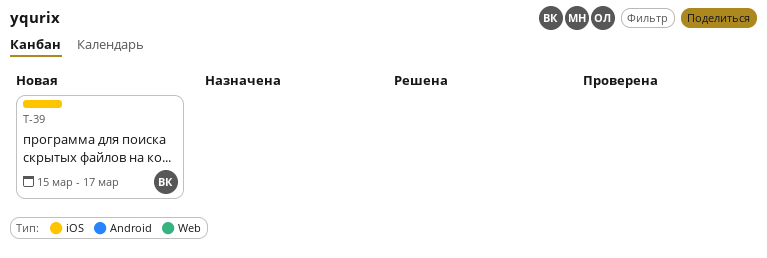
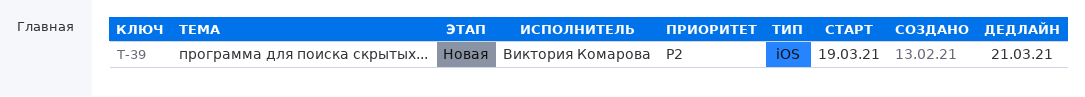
T-39, start: Mar 15 -> Mar 19
T-39, due: Mar 17 -> Mar 21

